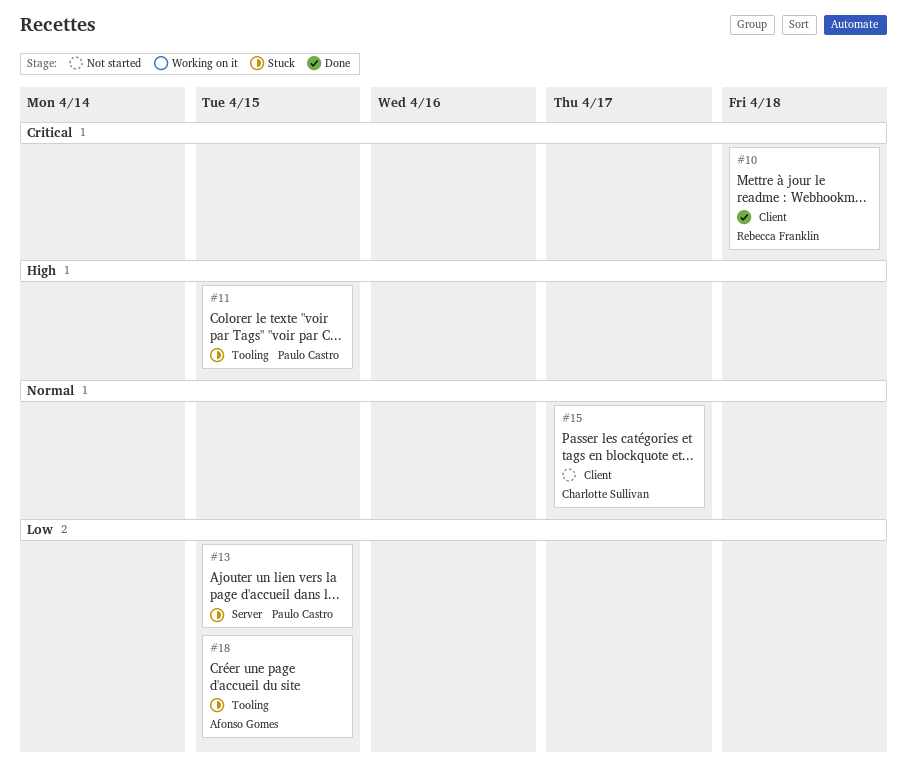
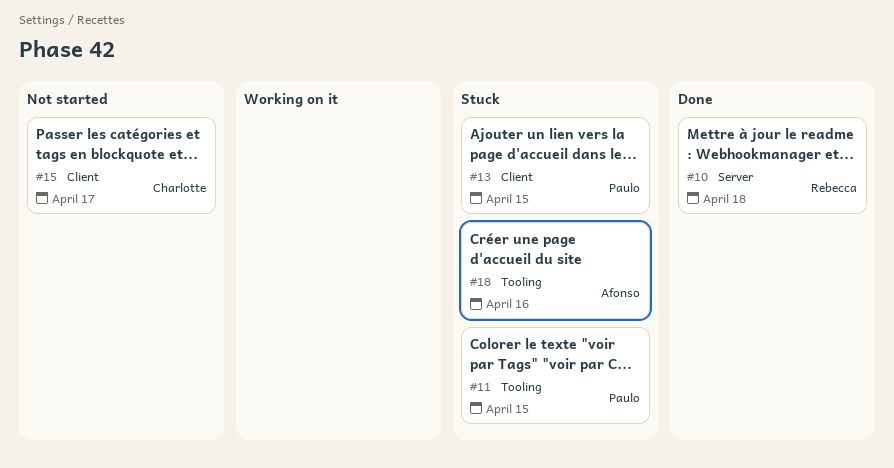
#10, label: Client -> Server
#13, label: Server -> Client
#18, due: Apr 15 -> Apr 16

